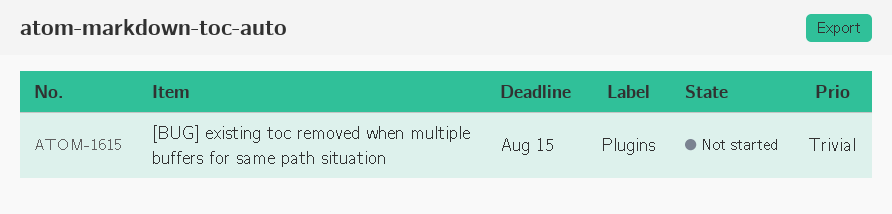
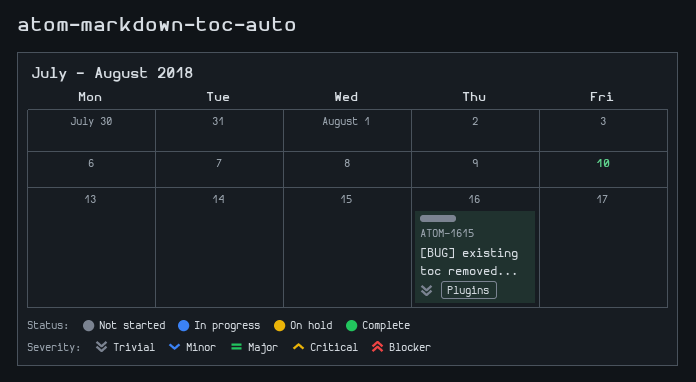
ATOM-1615, due: Aug 15 -> Aug 16

